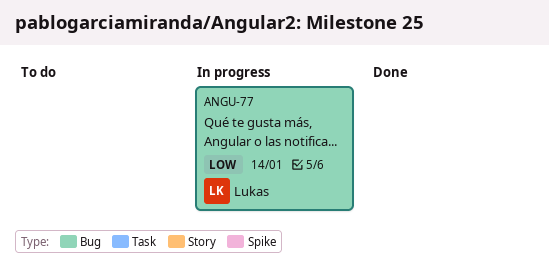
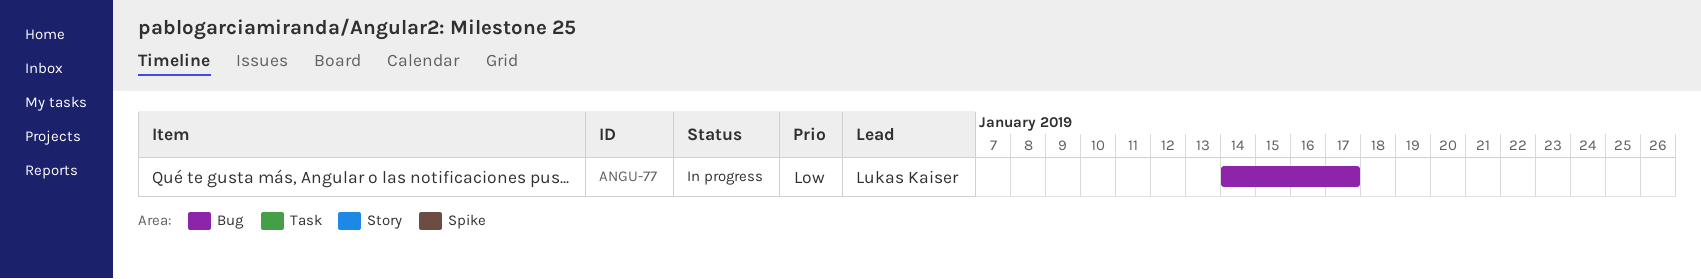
ANGU-77, due: Jan 14 -> Jan 17

